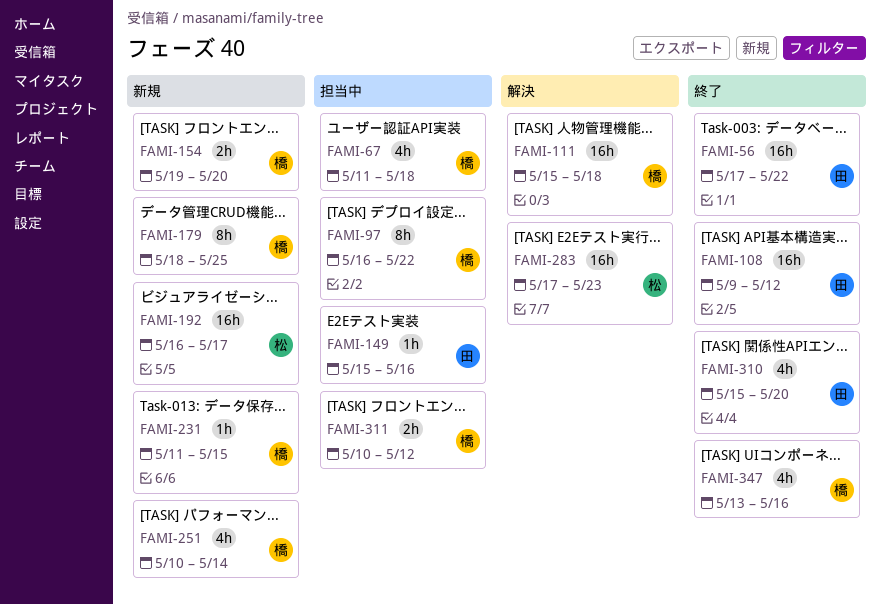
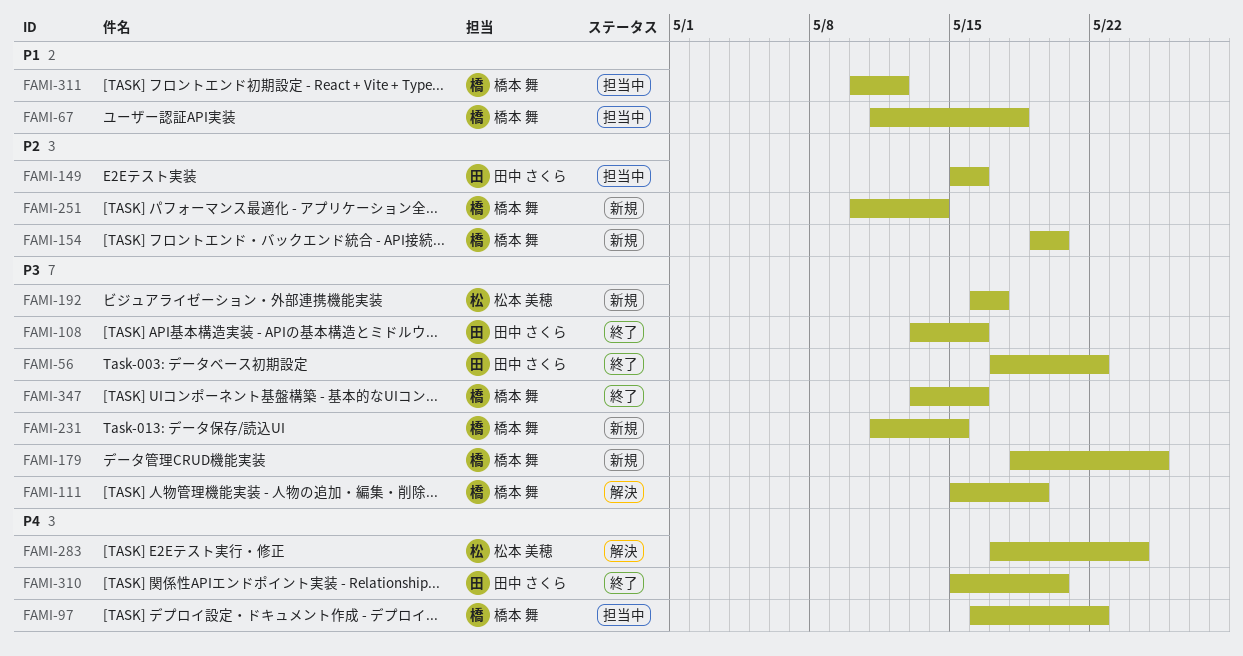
FAMI-108, start: May 9 -> May 13
FAMI-108, due: May 12 -> May 16
FAMI-111, due: May 18 -> May 19
FAMI-283, due: May 23 -> May 24

